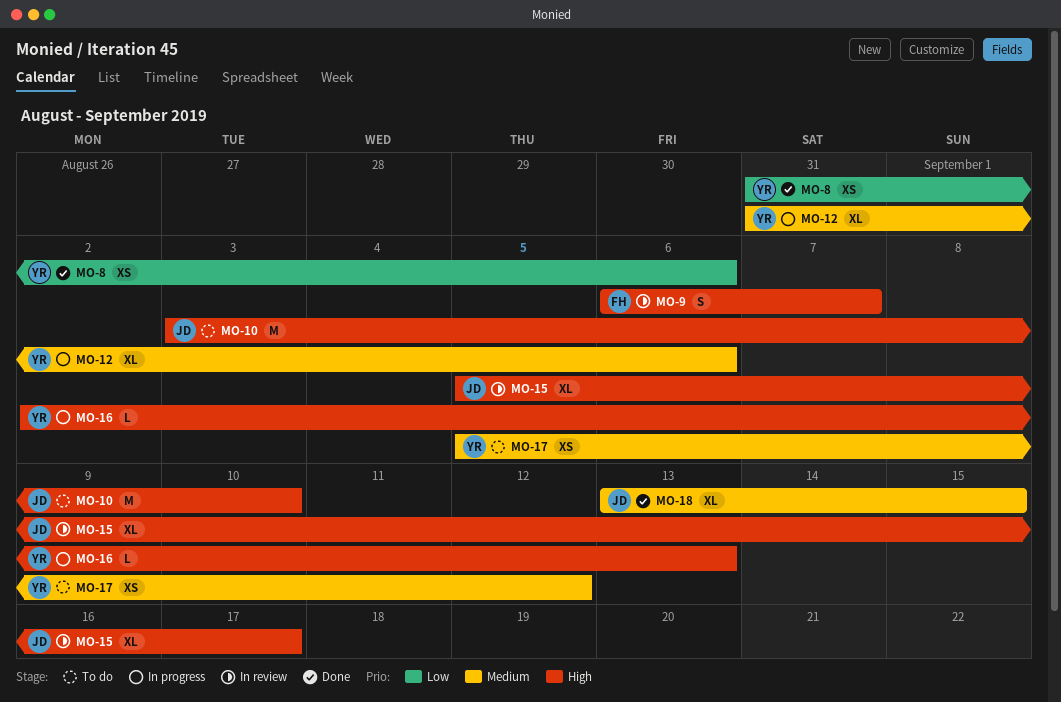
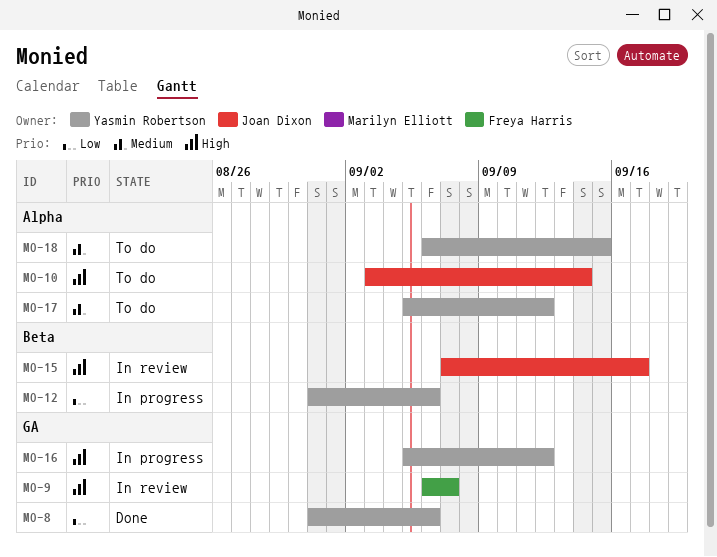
MO-10, due: Sep 10 -> Sep 14
MO-12, priority: Medium -> Low
MO-15, start: Sep 5 -> Sep 7
MO-16, start: Sep 2 -> Sep 5
MO-16, due: Sep 13 -> Sep 12
MO-18, status: Done -> To do
MO-18, owner: Joan Dixon -> Yasmin Robertson
MO-18, start: Sep 13 -> Sep 6

